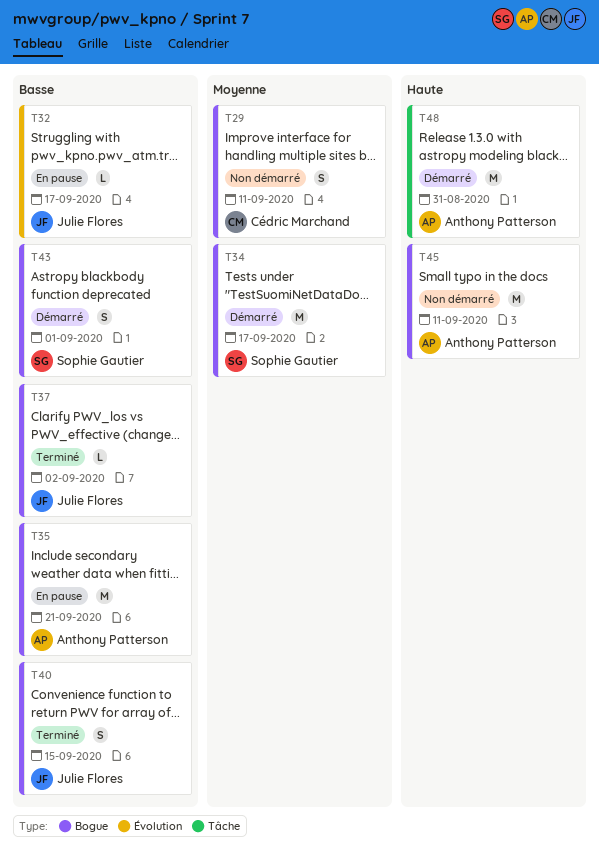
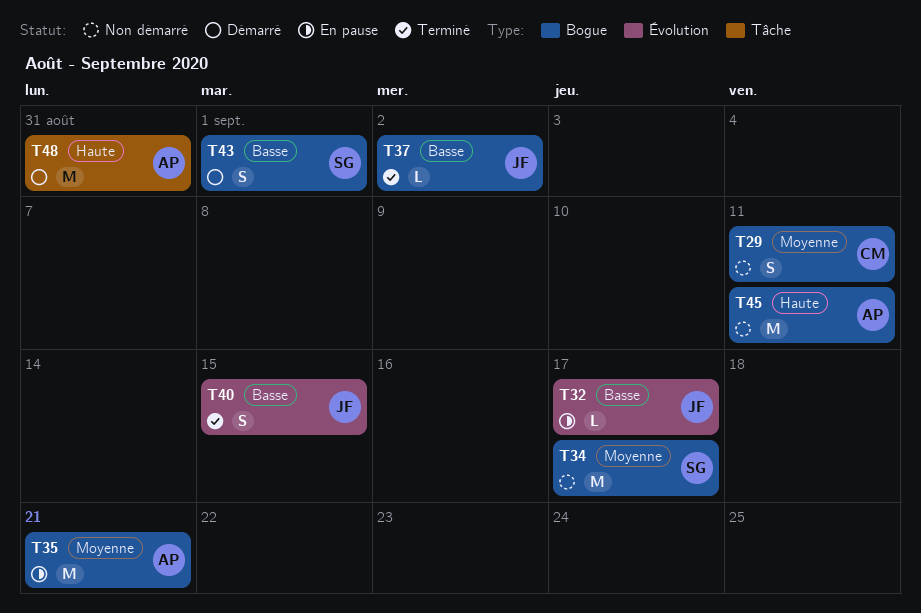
T34, status: Démarré -> Non démarré
T35, priority: Basse -> Moyenne
T40, label: Bogue -> Évolution

